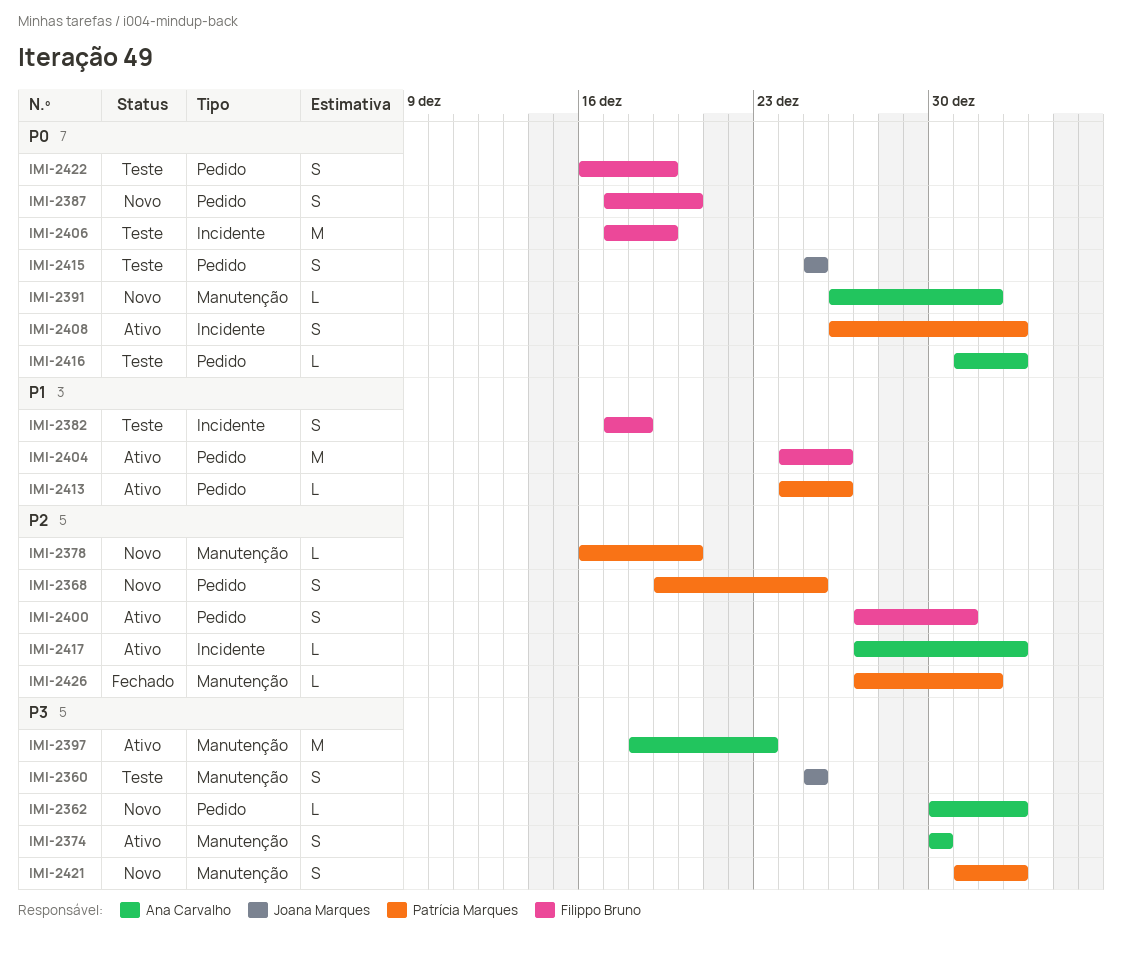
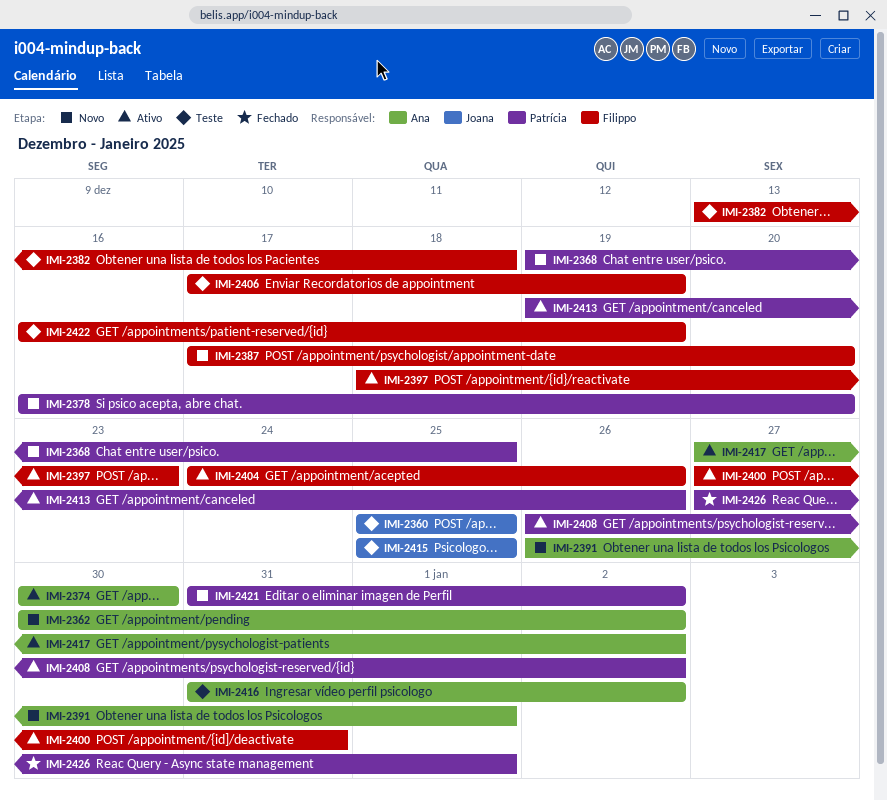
IMI-2382, start: Dec 17 -> Dec 13
IMI-2397, owner: Ana Carvalho -> Filippo Bruno
IMI-2413, start: Dec 24 -> Dec 19

